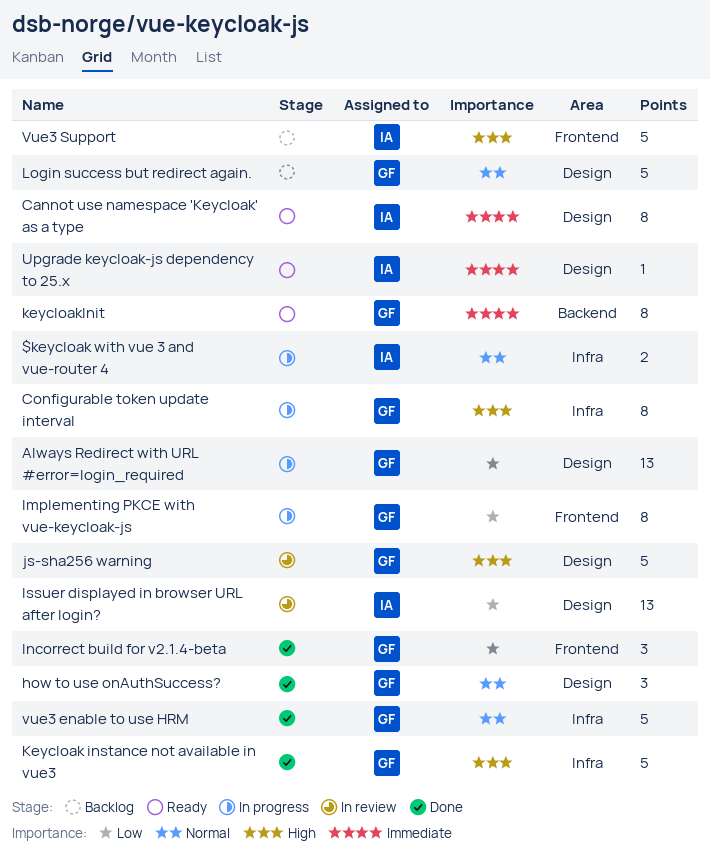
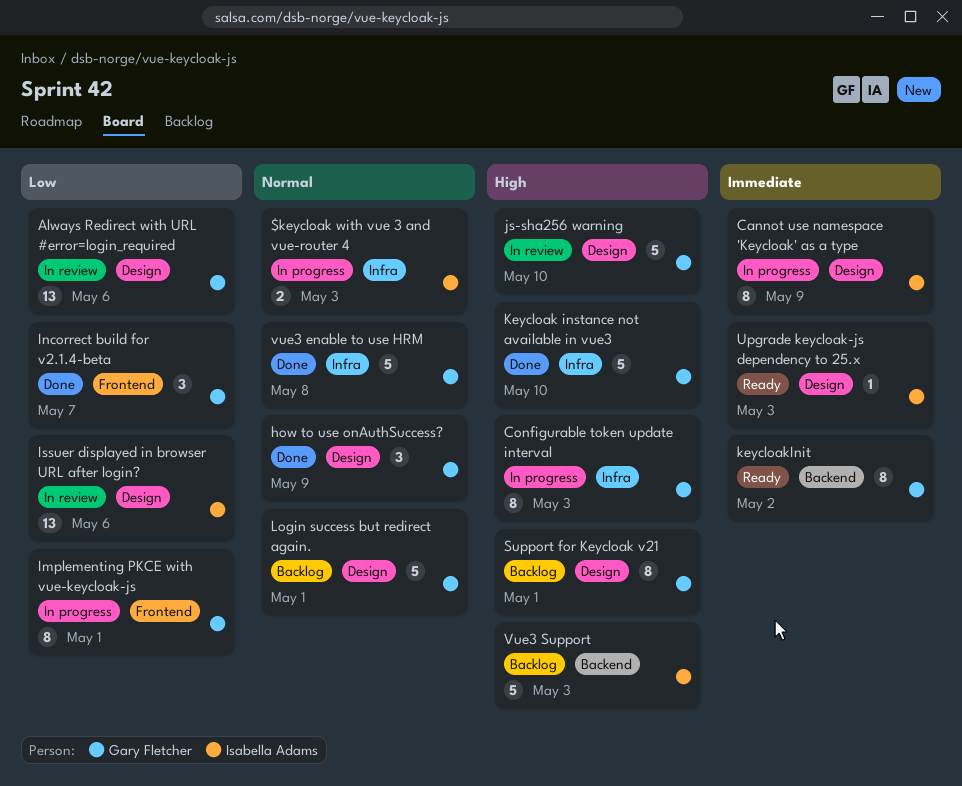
Always Redirect with URL #error=login_required, status: In progress -> In review
Cannot use namespace 'Keycloak' as a type, status: Ready -> In progress
Support for Keycloak v21: none -> present
Vue3 Support, label: Frontend -> Backend

